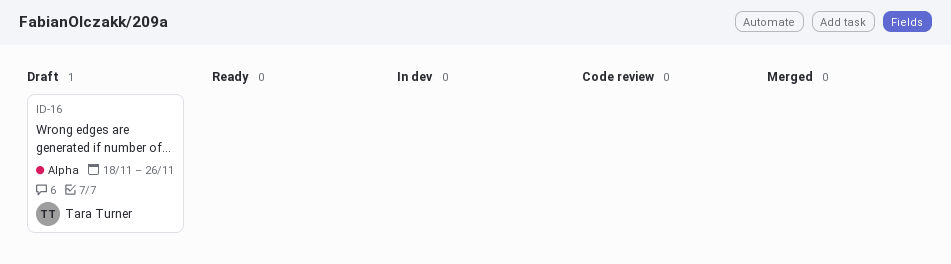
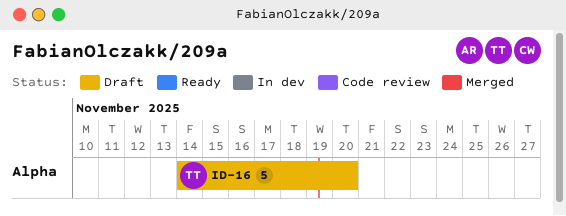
ID-16, start: Nov 18 -> Nov 14
ID-16, due: Nov 26 -> Nov 20

